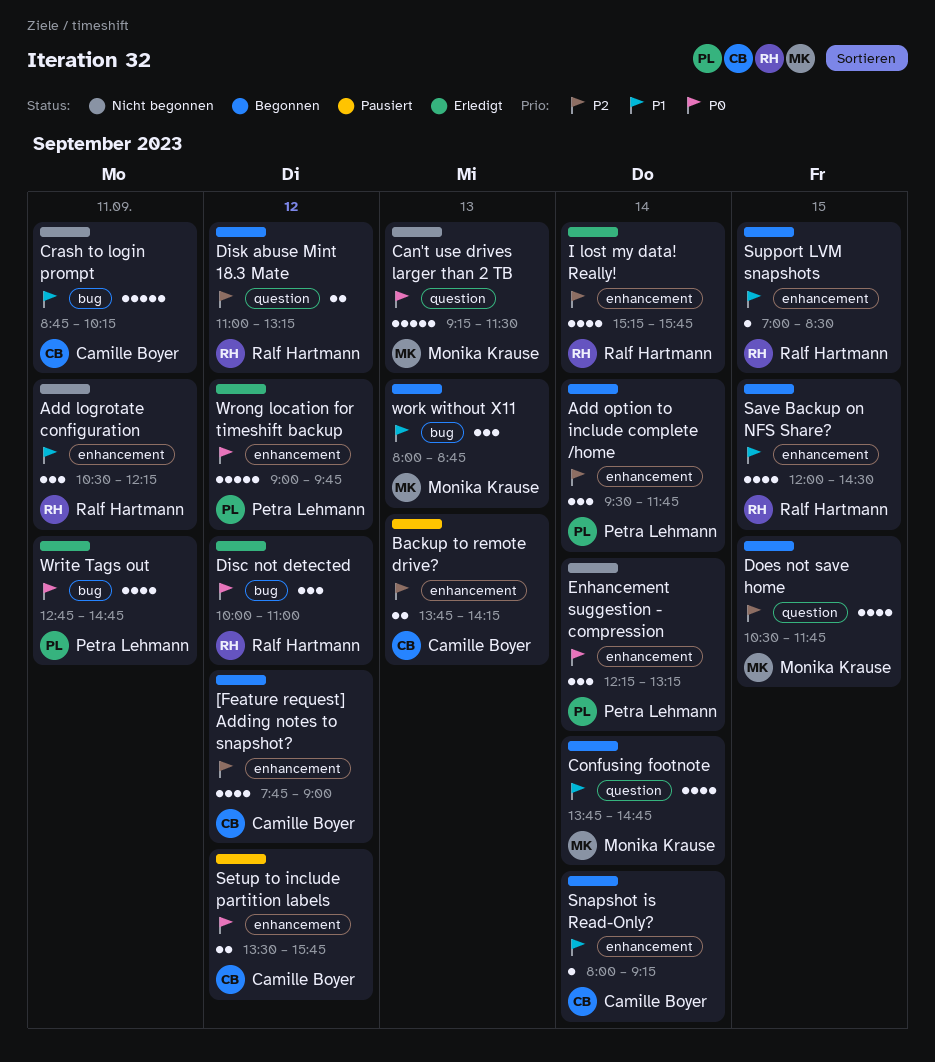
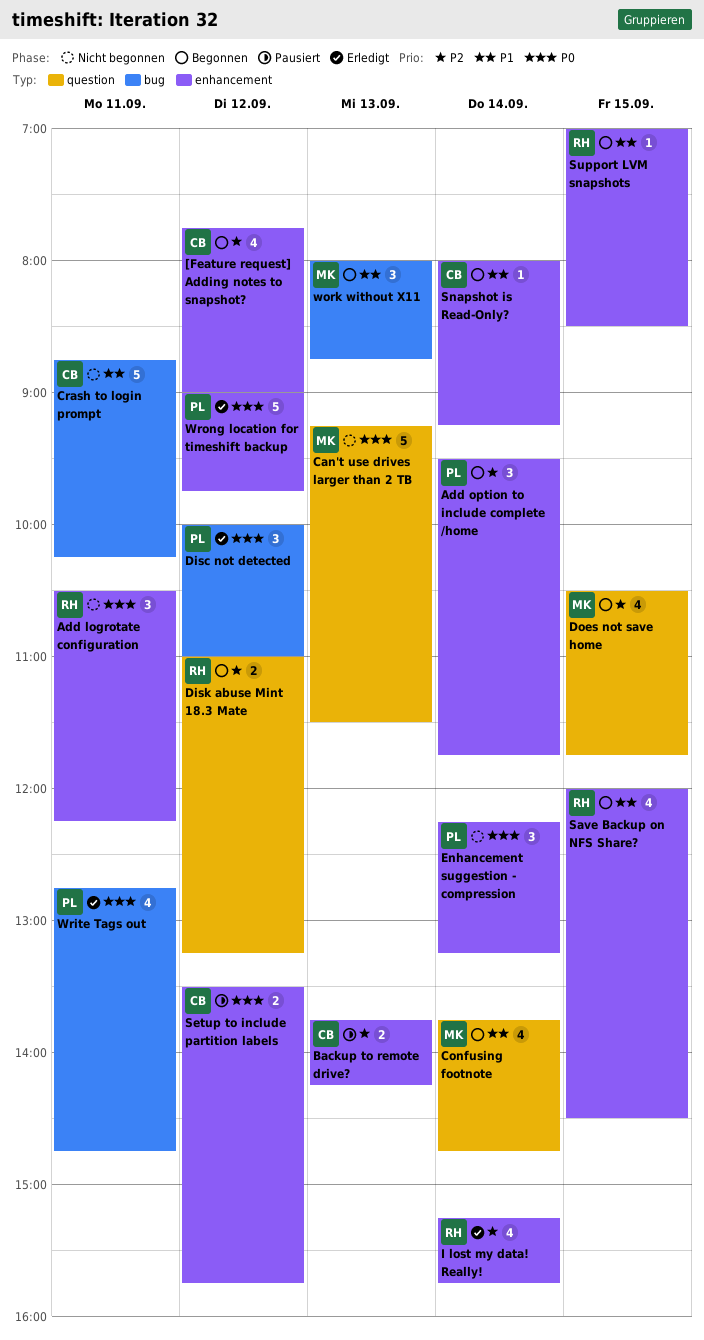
Add logrotate configuration, priority: P1 -> P0
Disc not detected, owner: Ralf Hartmann -> Petra Lehmann

